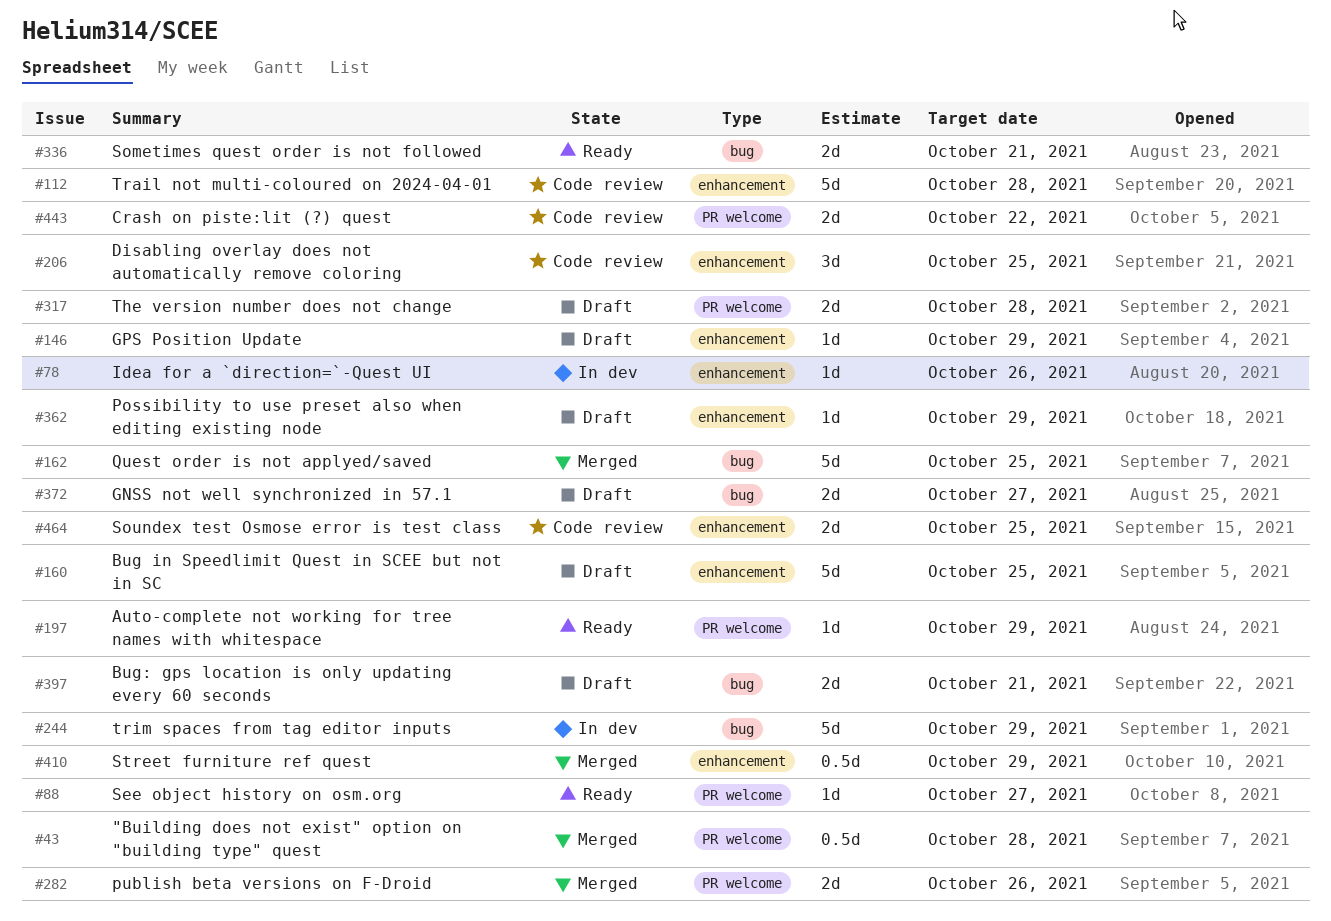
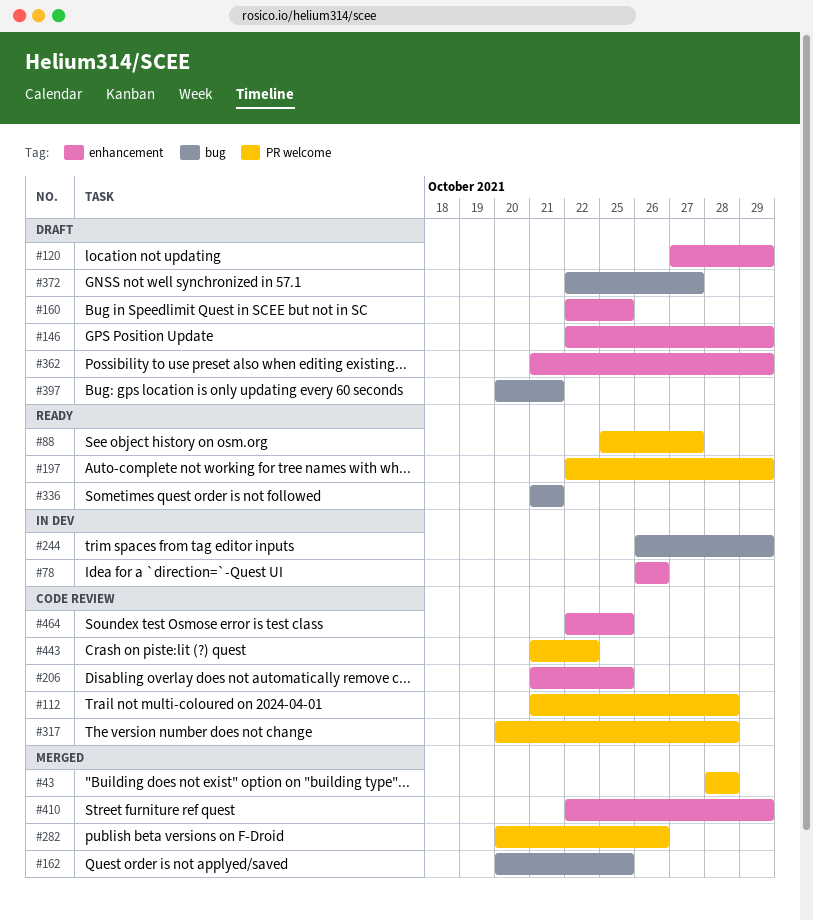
#112, label: enhancement -> PR welcome
#120: none -> present
#317, status: Draft -> Code review

